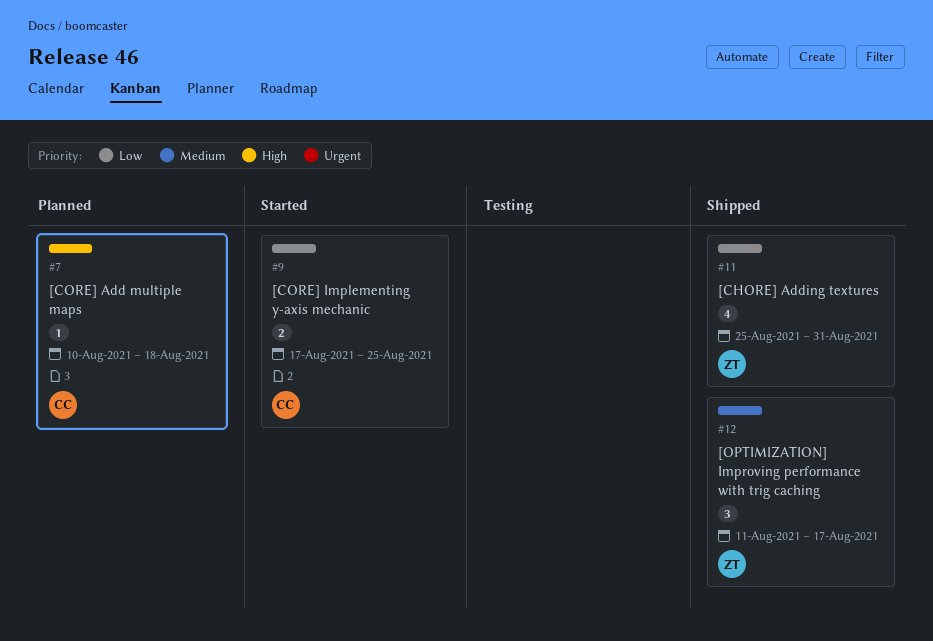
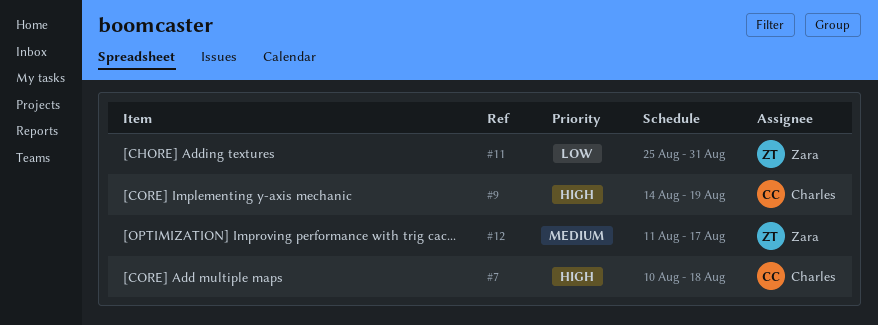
#9, priority: Low -> High
#9, start: Aug 17 -> Aug 14
#9, due: Aug 25 -> Aug 19

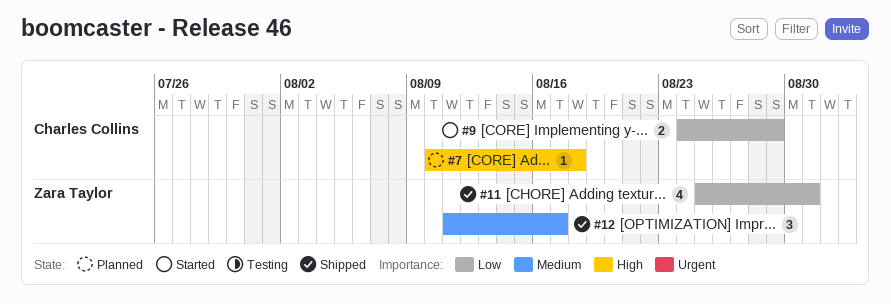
#9, priority: High -> Low
#9, start: Aug 14 -> Aug 24
#9, due: Aug 19 -> Aug 29

